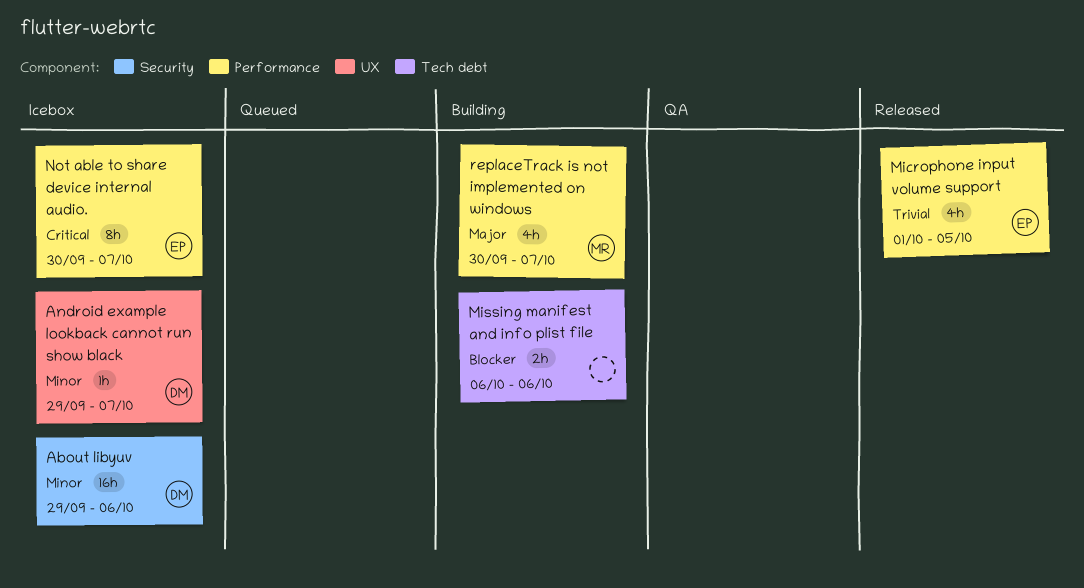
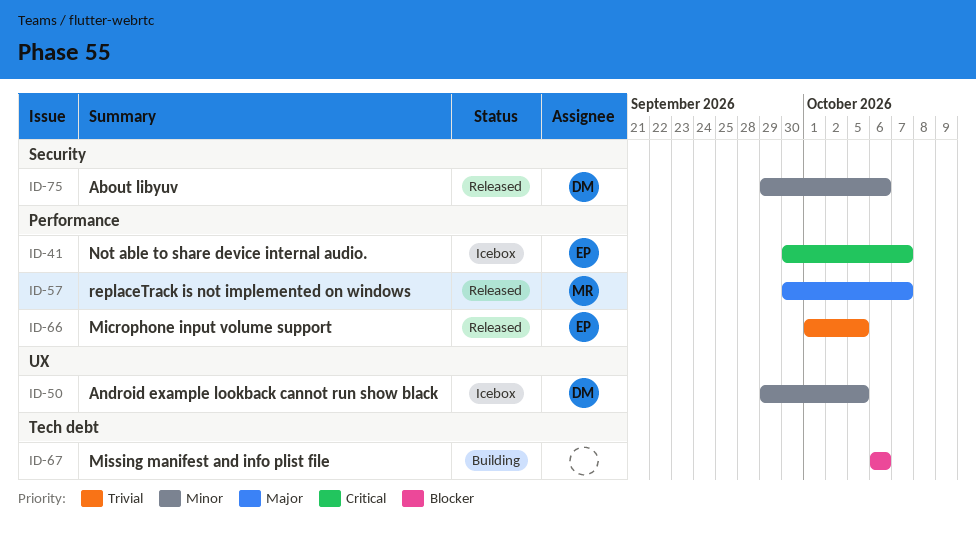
About libyuv, status: Icebox -> Released
Android example lookback cannot run show black, due: Oct 7 -> Oct 5
replaceTrack is not implemented on windows, status: Building -> Released

